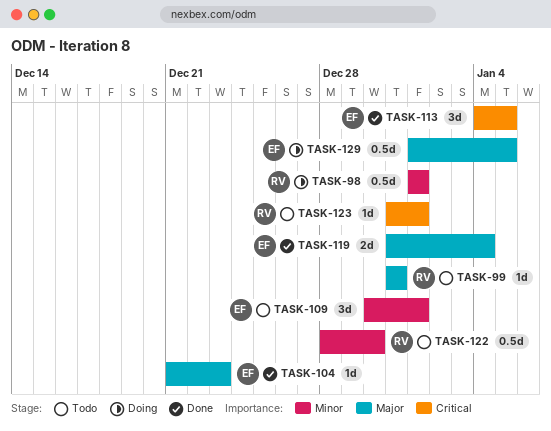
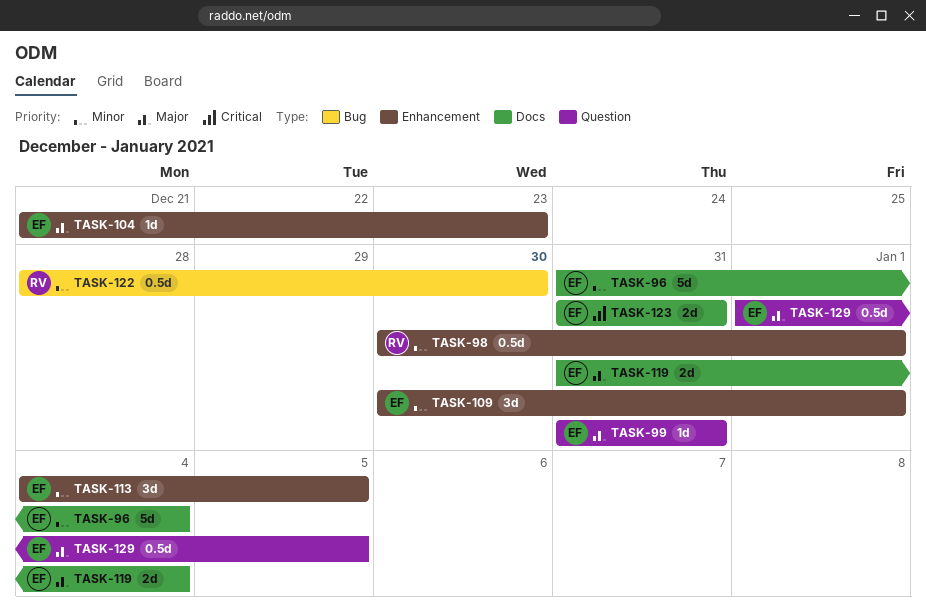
TASK-96: none -> present
TASK-98, start: Jan 1 -> Dec 30
TASK-99, owner: RV -> EF
TASK-113, priority: Critical -> Minor
TASK-123, owner: RV -> EF
TASK-123, estimate: 1d -> 2d
TASK-123, due: Jan 1 -> Dec 31

